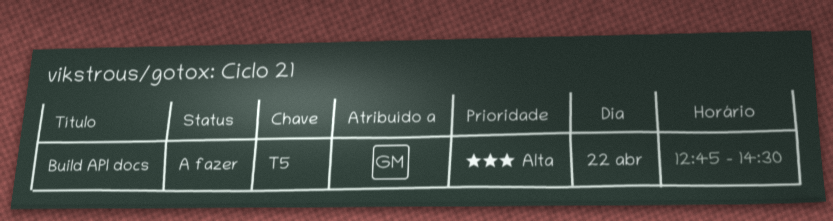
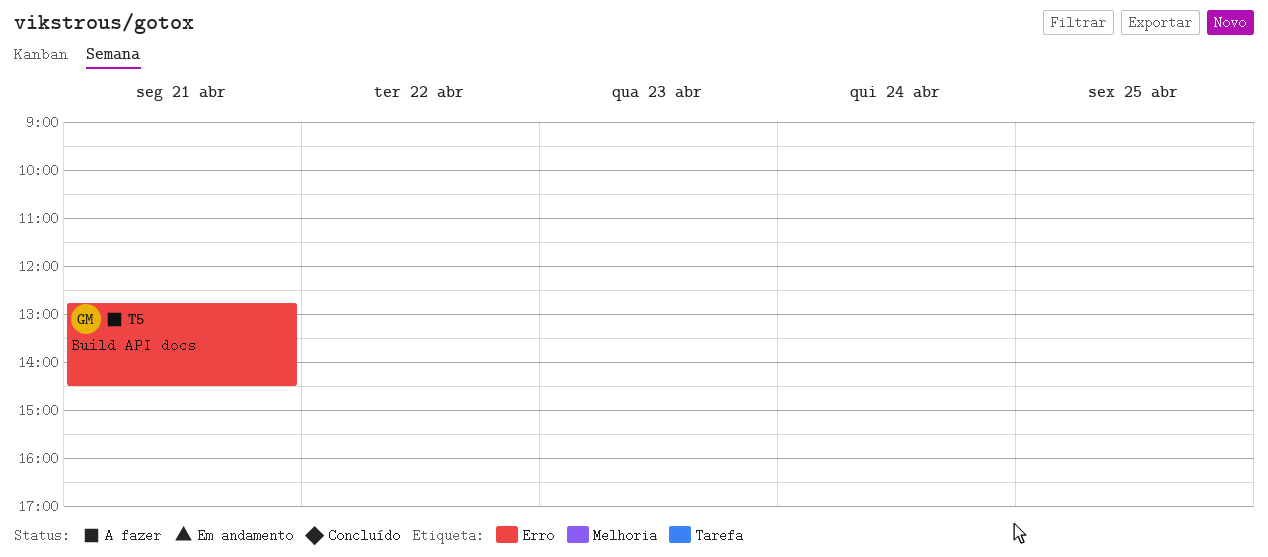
T5, day: Apr 22 -> Apr 21

